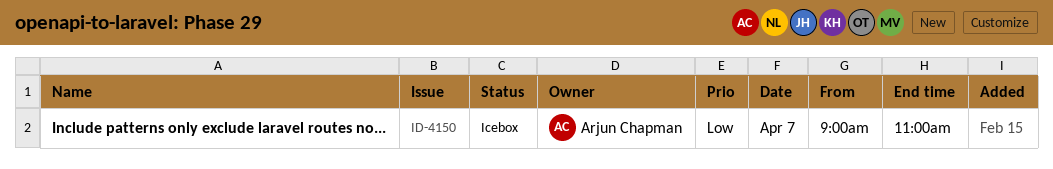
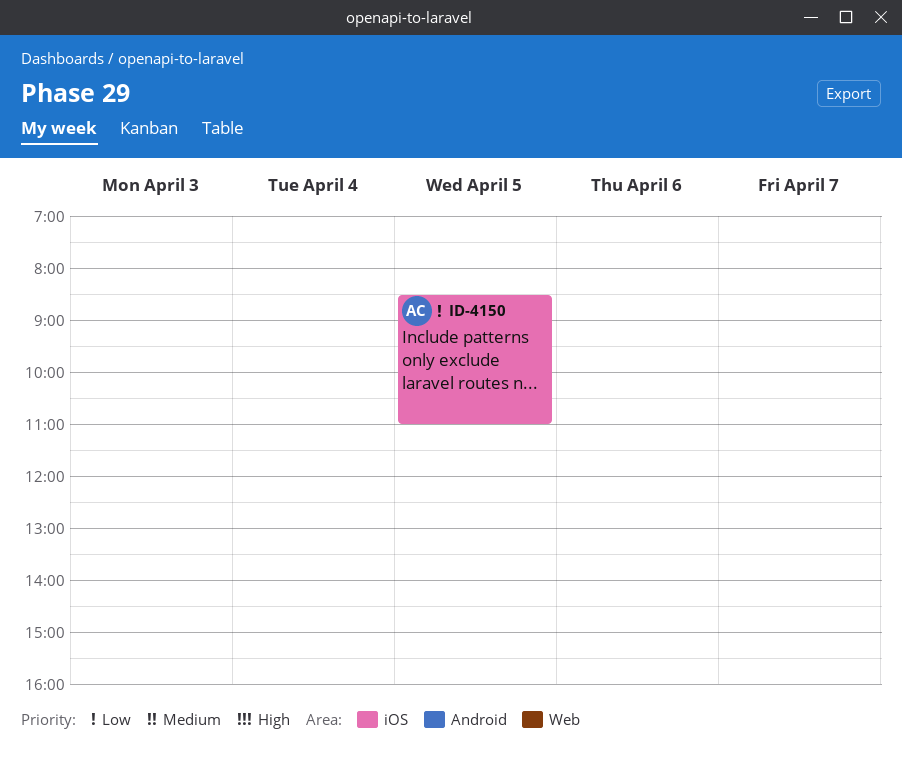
ID-4150, day: Apr 7 -> Apr 5
ID-4150, begins: 09:00 -> 08:30

